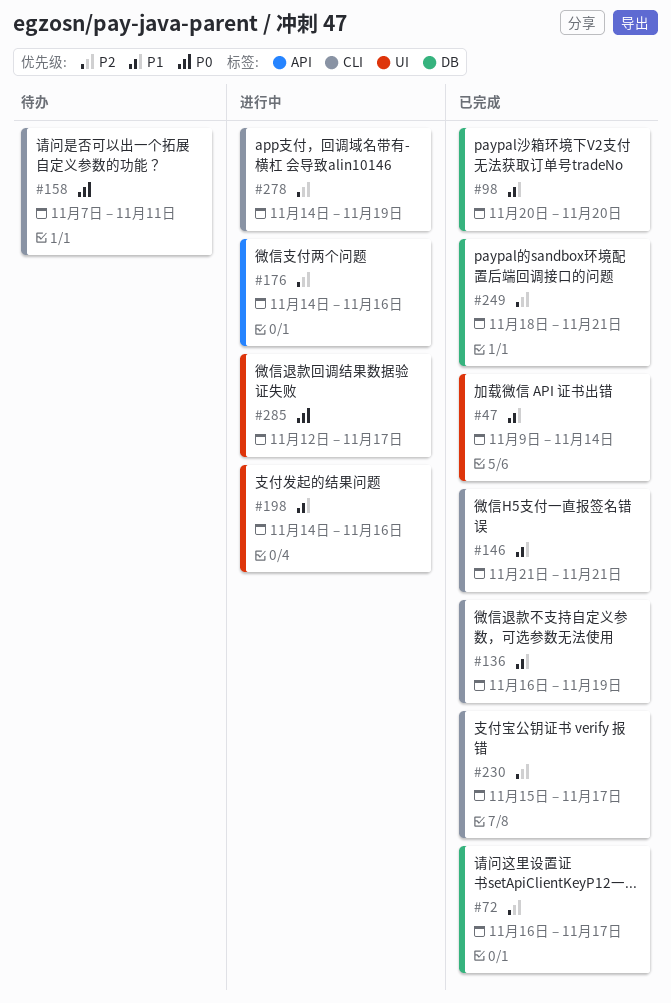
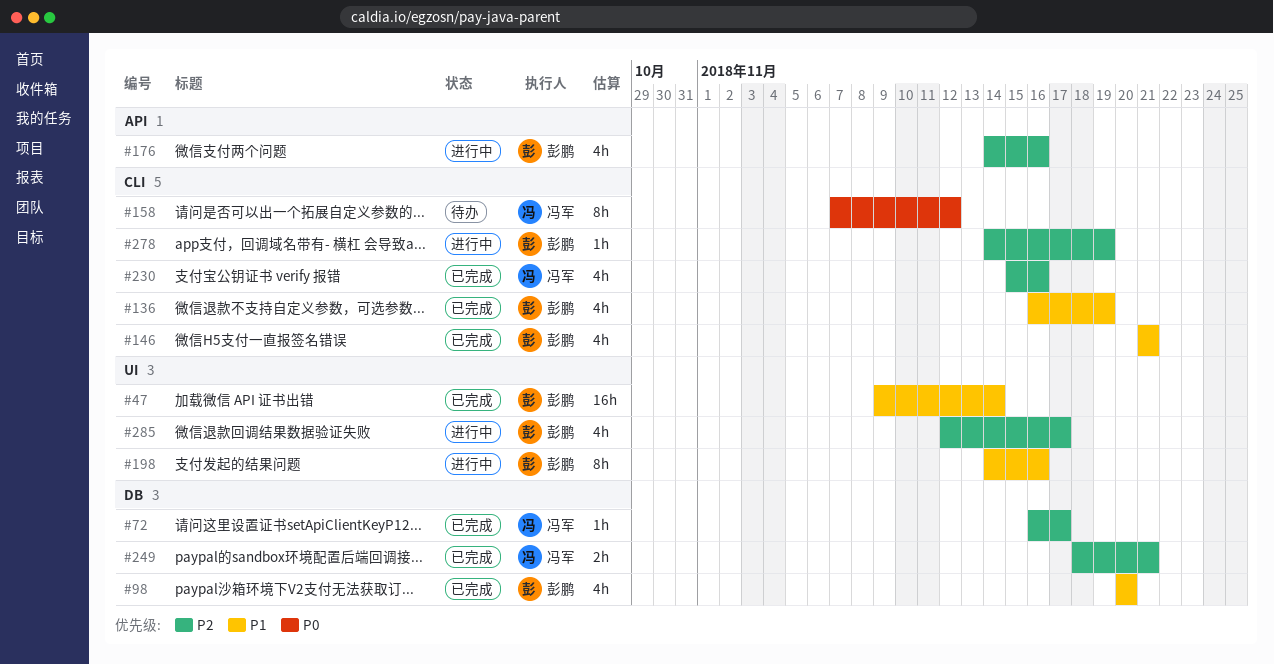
#158, due: Nov 11 -> Nov 12
#230, due: Nov 17 -> Nov 16
#285, priority: P0 -> P2

